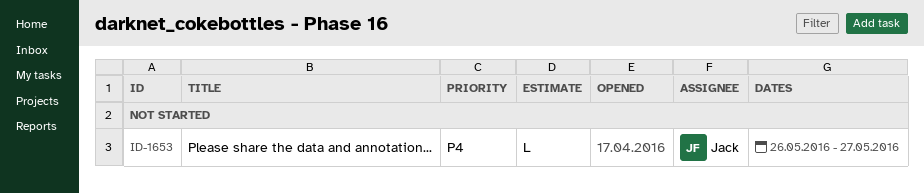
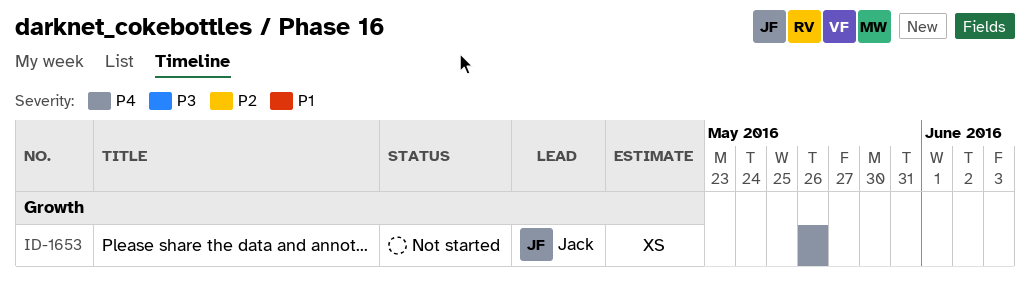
ID-1653, estimate: L -> XS
ID-1653, due: May 27 -> May 26

